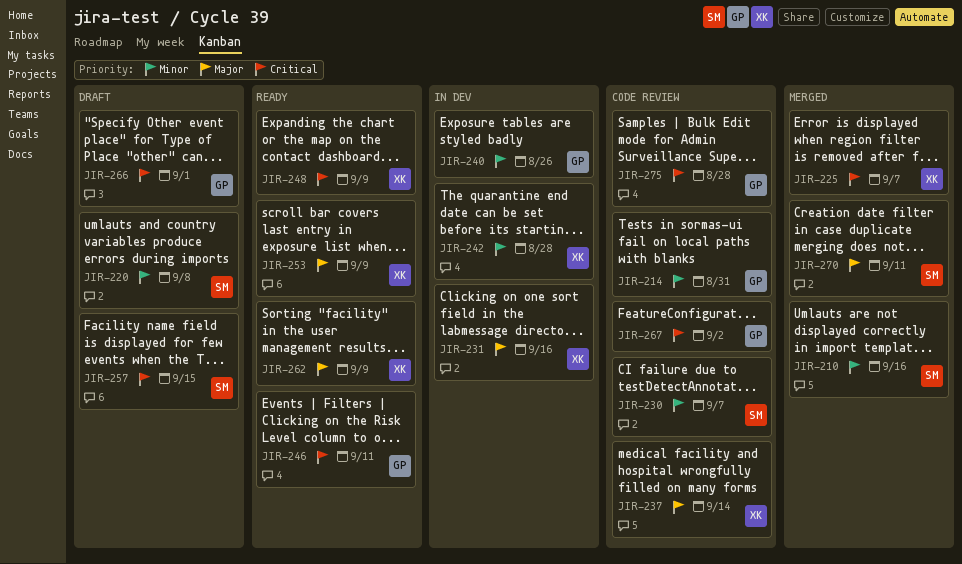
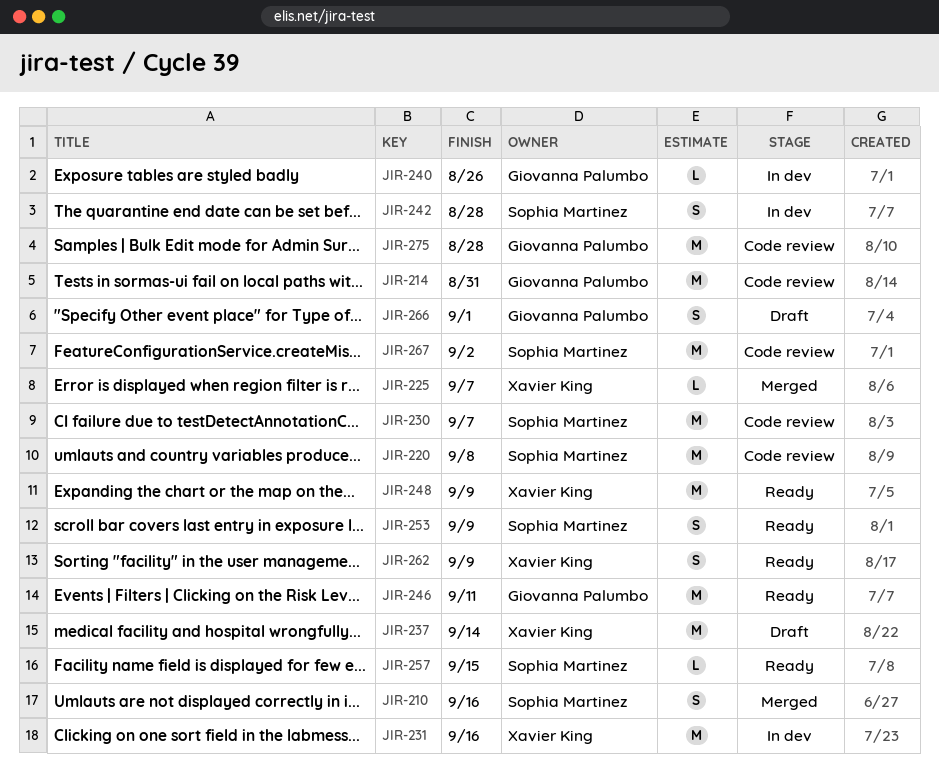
JIR-220, status: Draft -> Code review
JIR-237, status: Code review -> Draft
JIR-242, owner: Xavier King -> Sophia Martinez
JIR-253, owner: Xavier King -> Sophia Martinez
JIR-257, status: Draft -> Ready
JIR-267, owner: Giovanna Palumbo -> Sophia Martinez
JIR-270: present -> none

